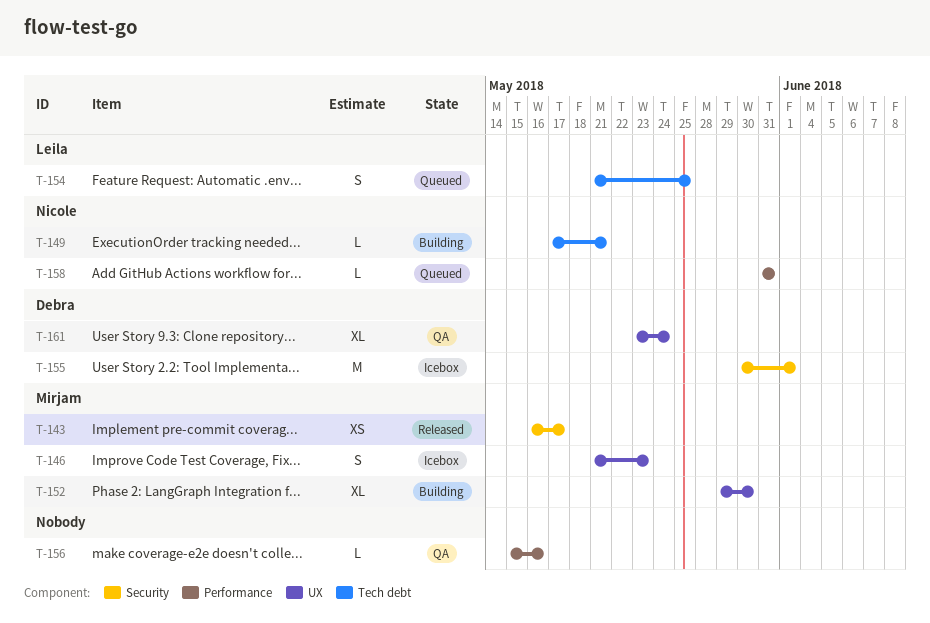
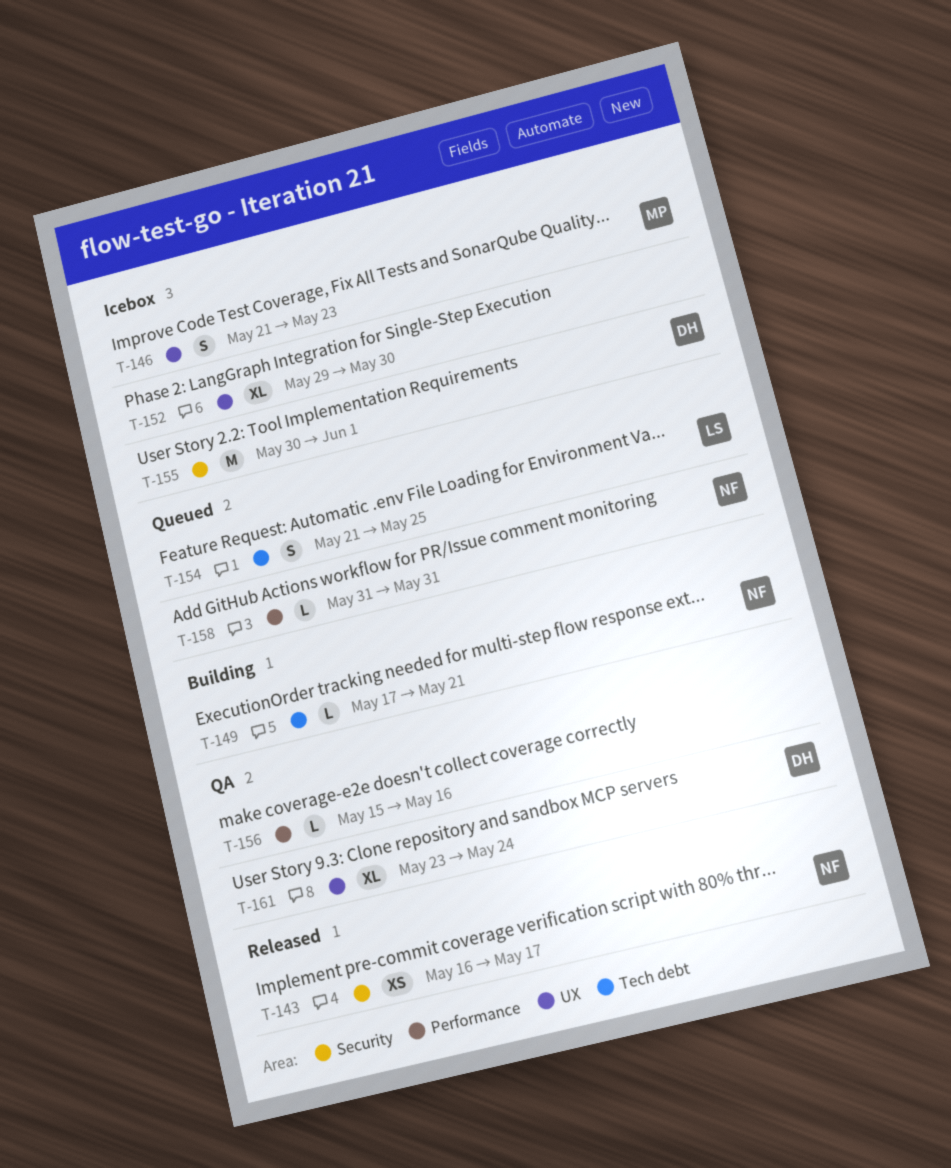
T-143, owner: Mirjam -> Nicole
T-152, status: Building -> Icebox
T-152, owner: Mirjam -> none

